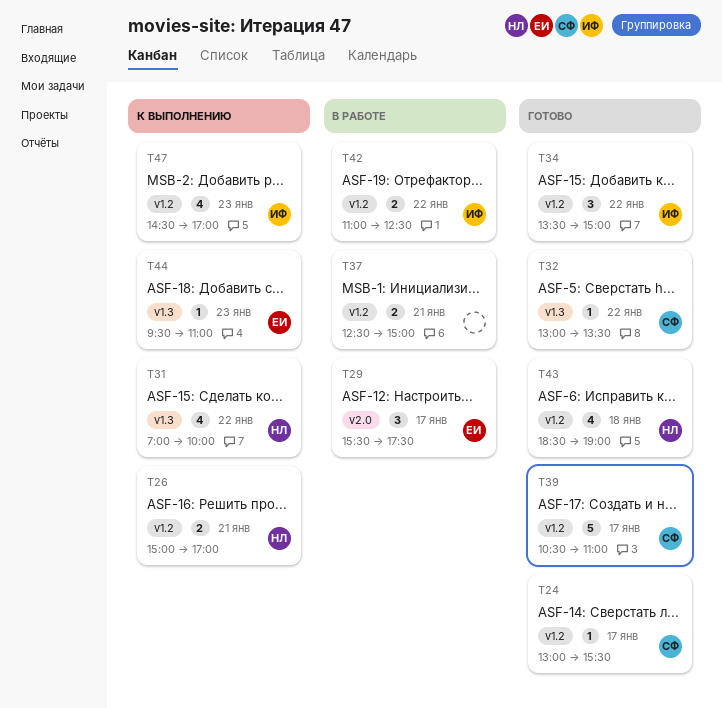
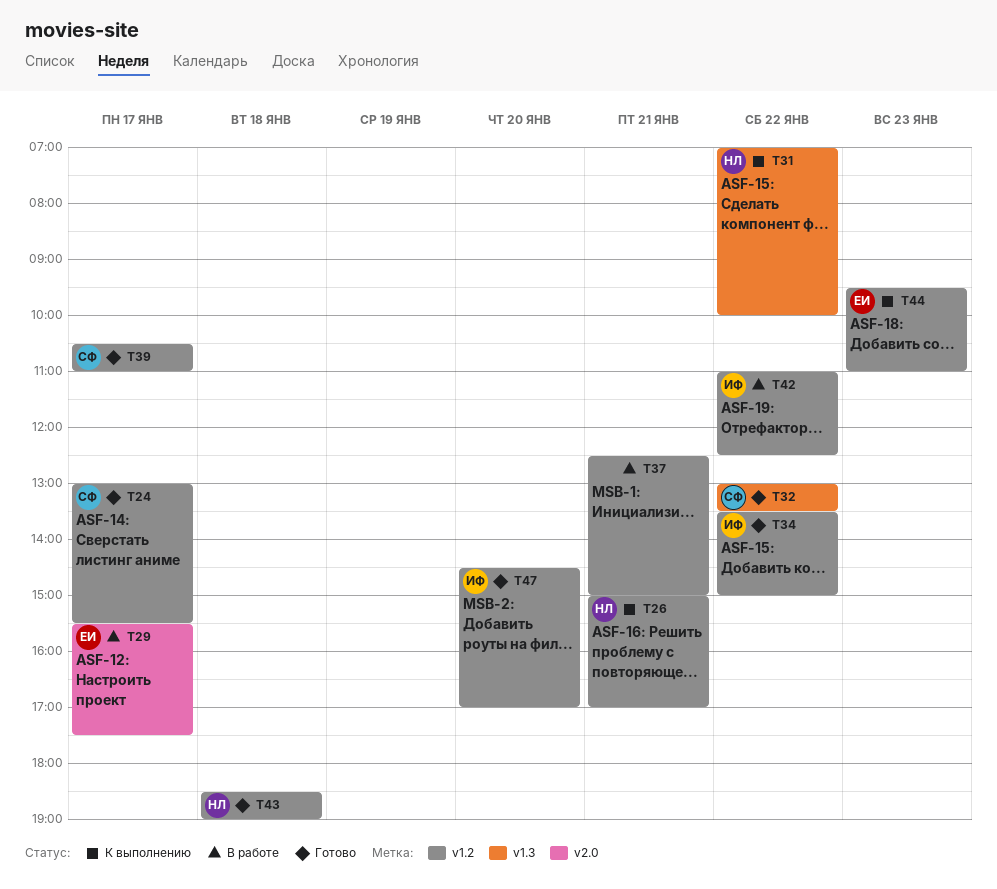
T44, label: v1.3 -> v1.2
T47, status: К выполнению -> Готово
T47, day: Jan 23 -> Jan 20

